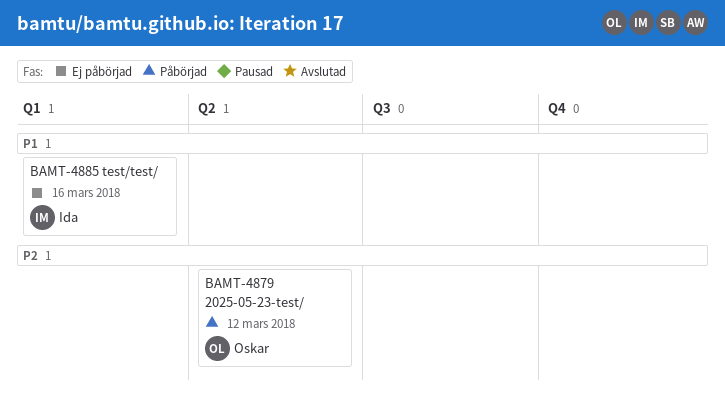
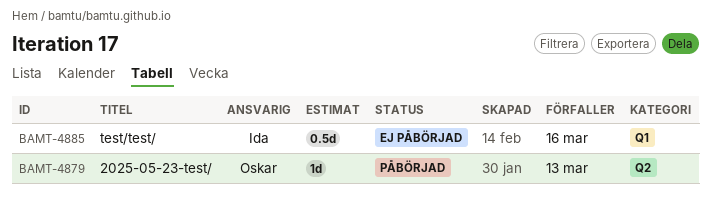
BAMT-4879, due: Mar 12 -> Mar 13

